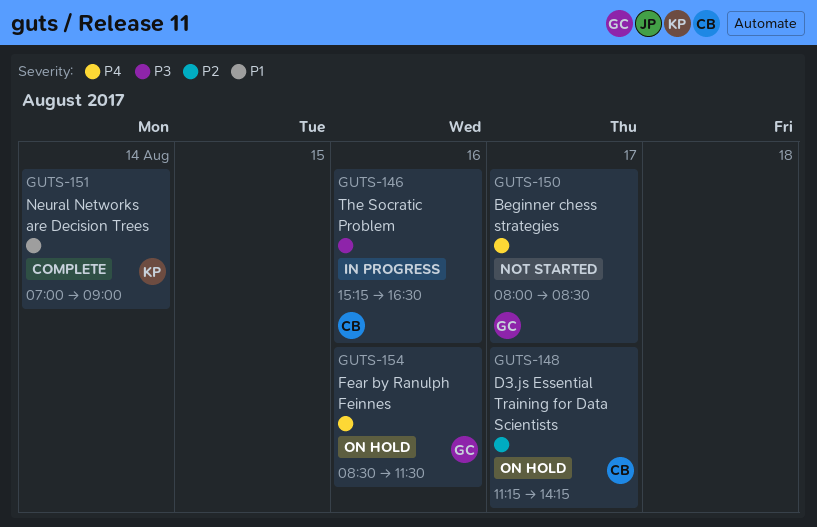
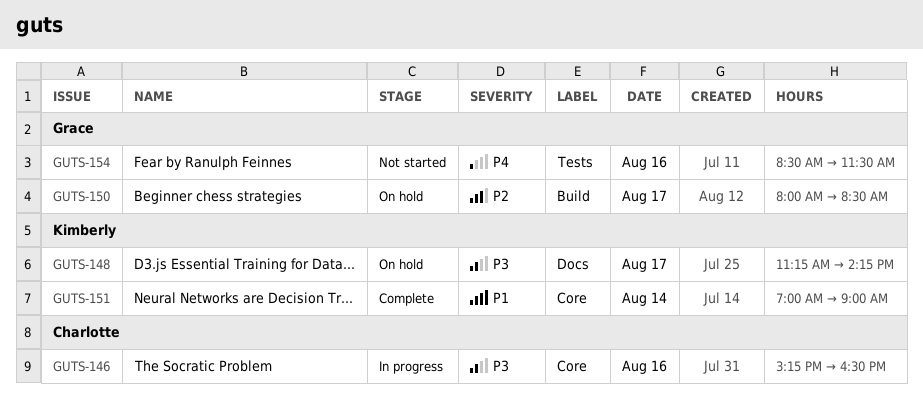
GUTS-148, owner: Charlotte -> Kimberly
GUTS-148, priority: P2 -> P3
GUTS-150, status: Not started -> On hold
GUTS-150, priority: P4 -> P2
GUTS-154, status: On hold -> Not started

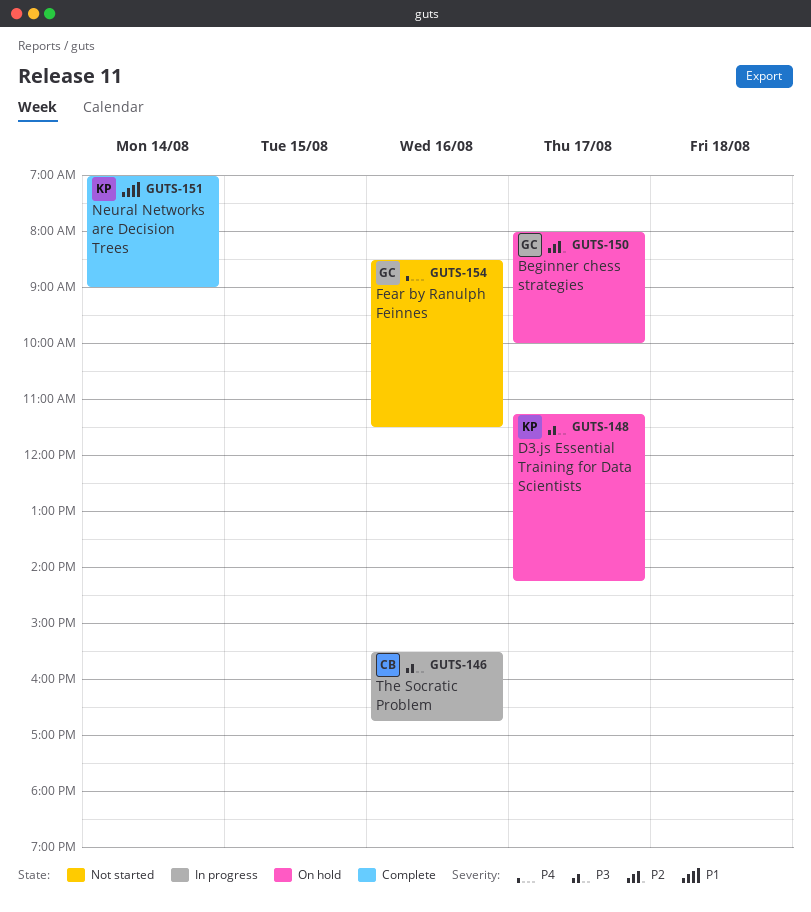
GUTS-146, begins: 15:15 -> 15:30
GUTS-146, ends: 16:30 -> 16:45
GUTS-150, ends: 08:30 -> 10:00

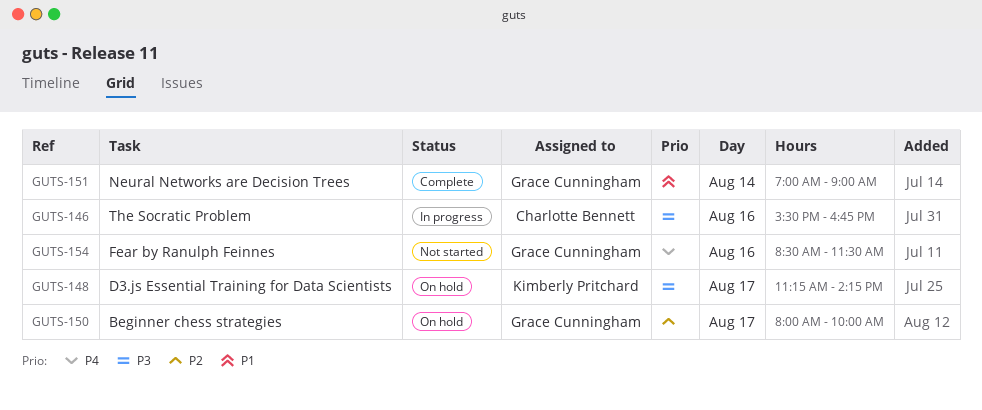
GUTS-151, owner: Kimberly Pritchard -> Grace Cunningham

